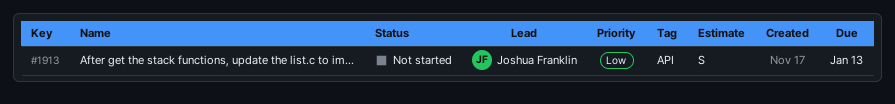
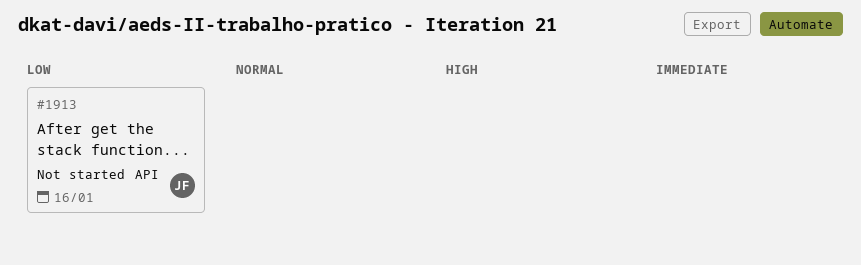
#1913, due: Jan 13 -> Jan 16

